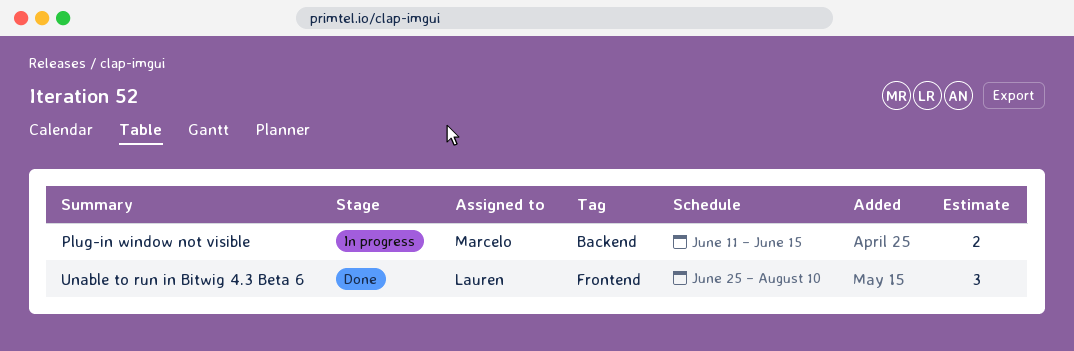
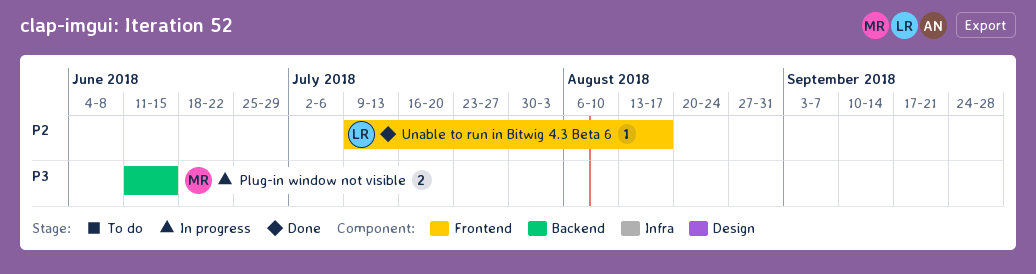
Unable to run in Bitwig 4.3 Beta 6, estimate: 3 -> 1
Unable to run in Bitwig 4.3 Beta 6, start: Jun 25 -> Jul 9
Unable to run in Bitwig 4.3 Beta 6, due: Aug 10 -> Aug 17

